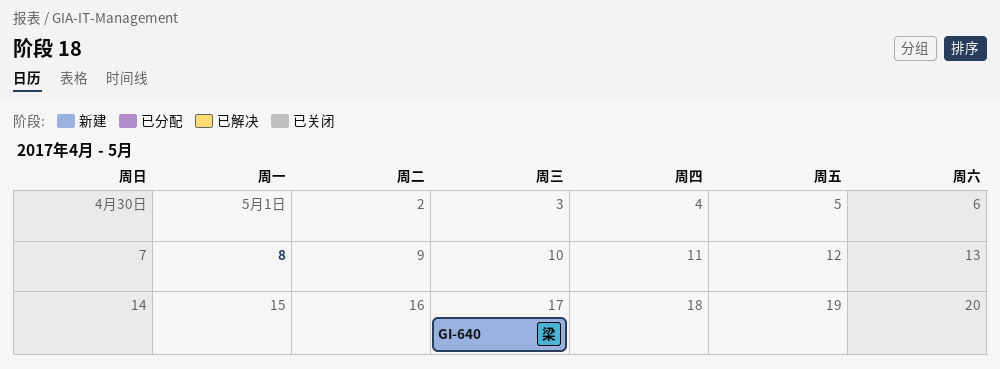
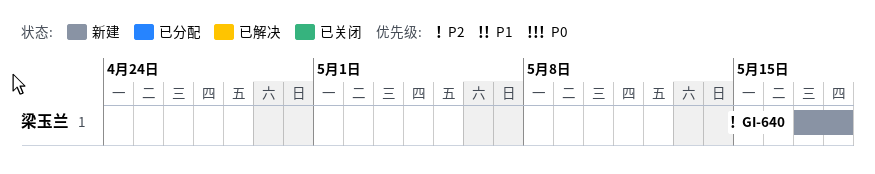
GI-640, due: May 17 -> May 18

